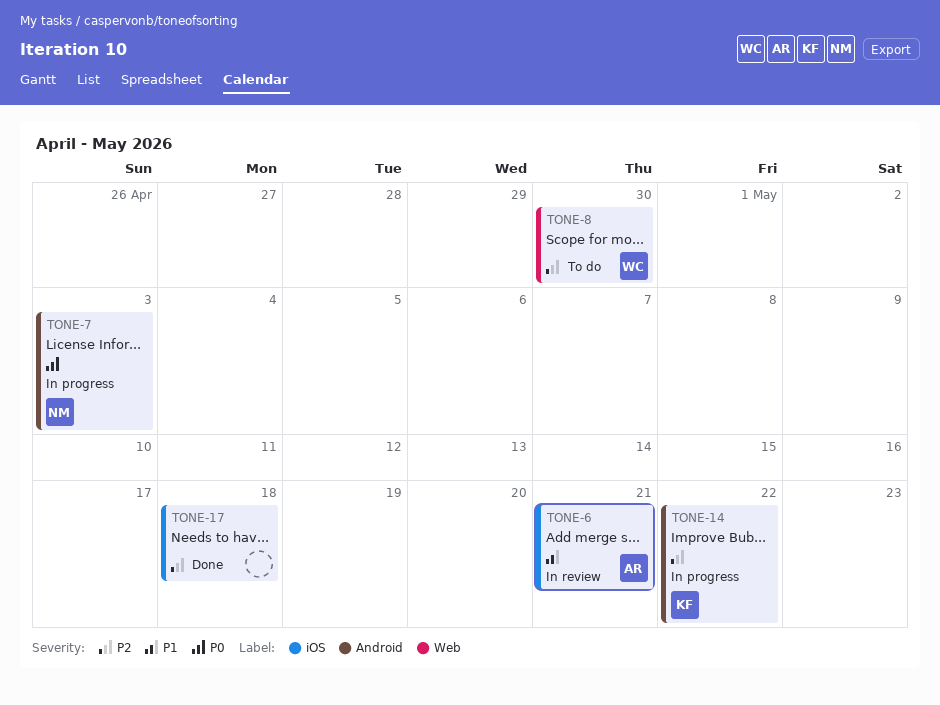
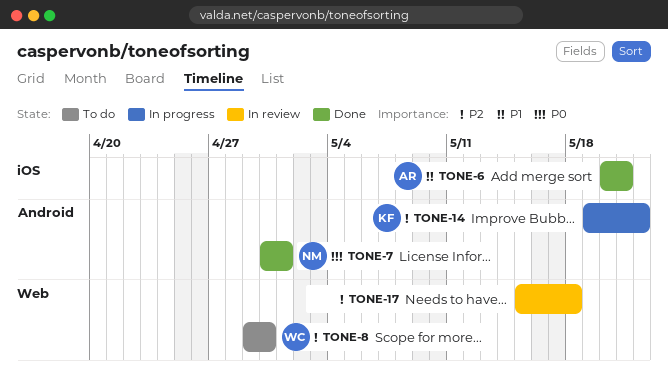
TONE-6, status: In review -> Done
TONE-7, status: In progress -> Done
TONE-7, due: May 3 -> May 1
TONE-17, status: Done -> In review
TONE-17, label: iOS -> Web

